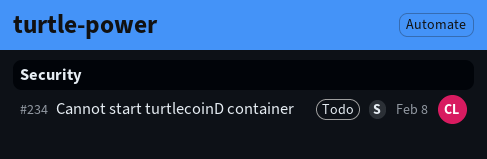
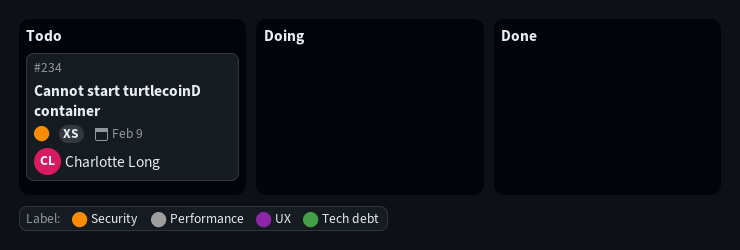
#234, estimate: S -> XS
#234, due: Feb 8 -> Feb 9

